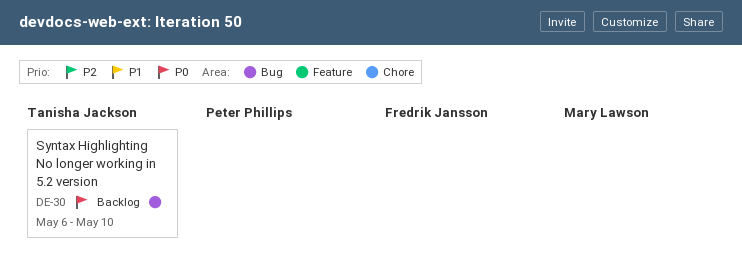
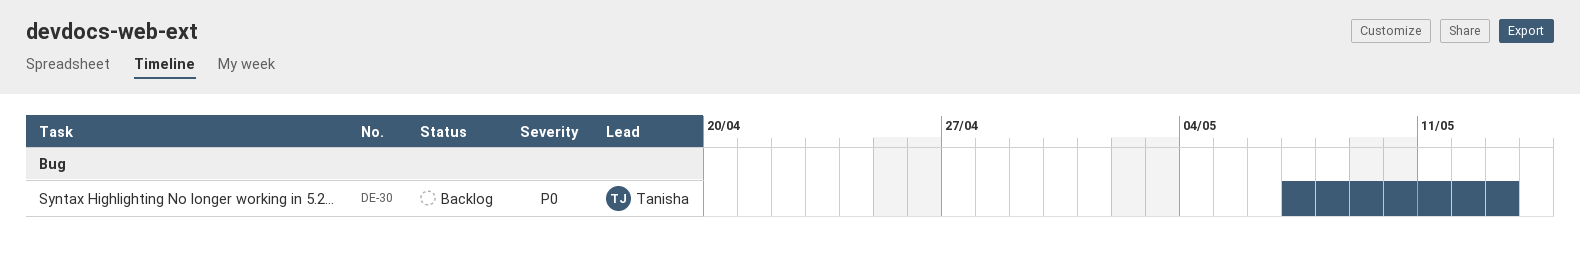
DE-30, start: May 6 -> May 7
DE-30, due: May 10 -> May 13

